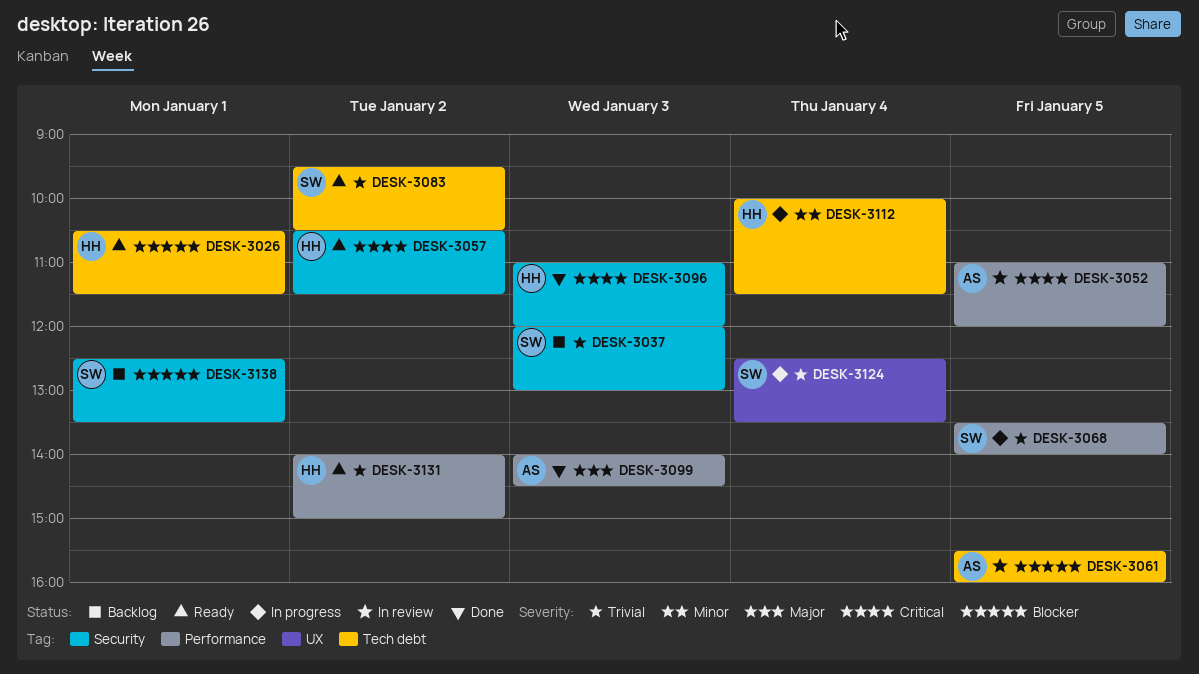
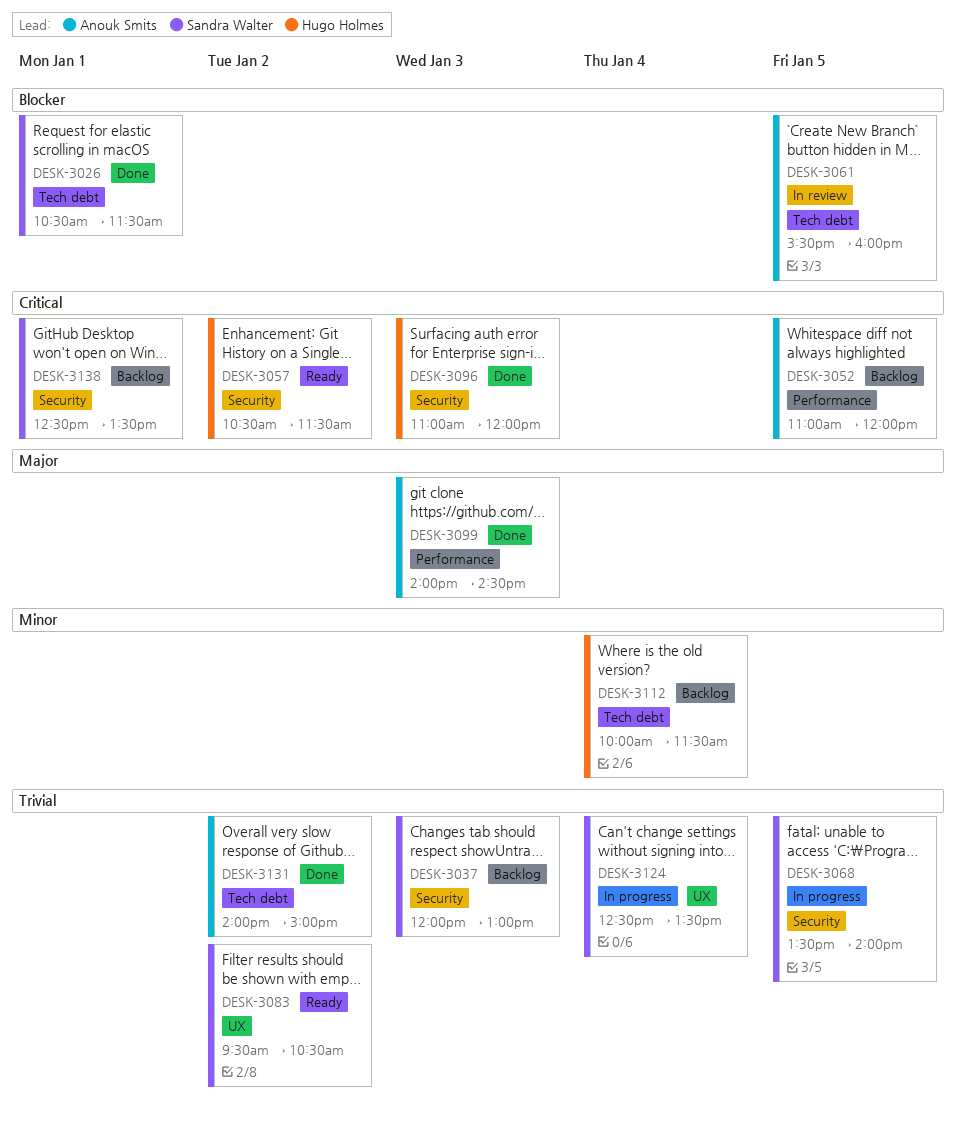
DESK-3026, status: Ready -> Done
DESK-3026, owner: Hugo Holmes -> Sandra Walter
DESK-3052, status: In review -> Backlog
DESK-3068, label: Performance -> Security
DESK-3083, label: Tech debt -> UX
DESK-3112, status: In progress -> Backlog
DESK-3131, status: Ready -> Done
DESK-3131, owner: Hugo Holmes -> Anouk Smits
DESK-3131, label: Performance -> Tech debt
DESK-3138, priority: Blocker -> Critical

